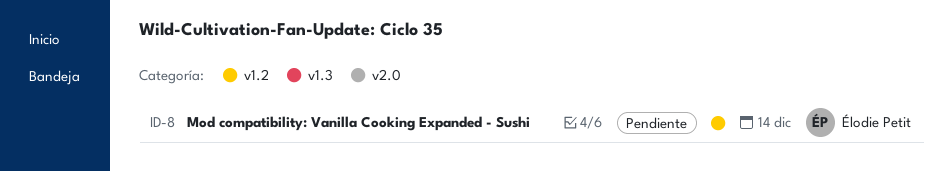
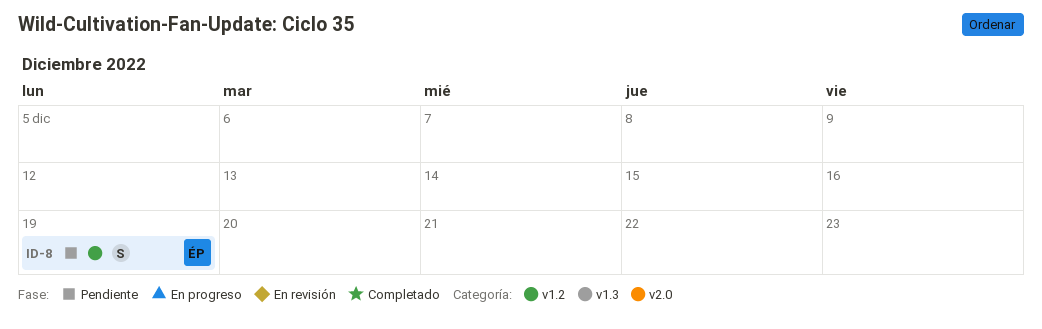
ID-8, due: Dec 14 -> Dec 19

